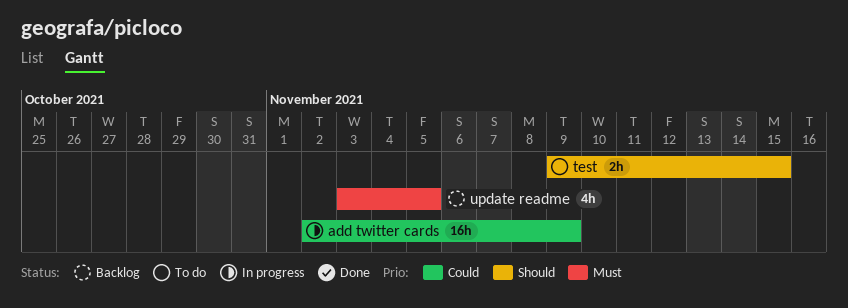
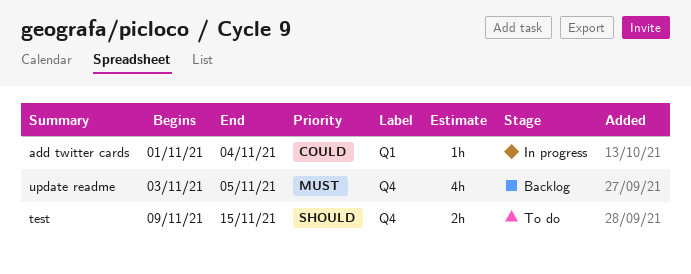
add twitter cards, estimate: 16h -> 1h
add twitter cards, start: Nov 2 -> Nov 1
add twitter cards, due: Nov 9 -> Nov 4

